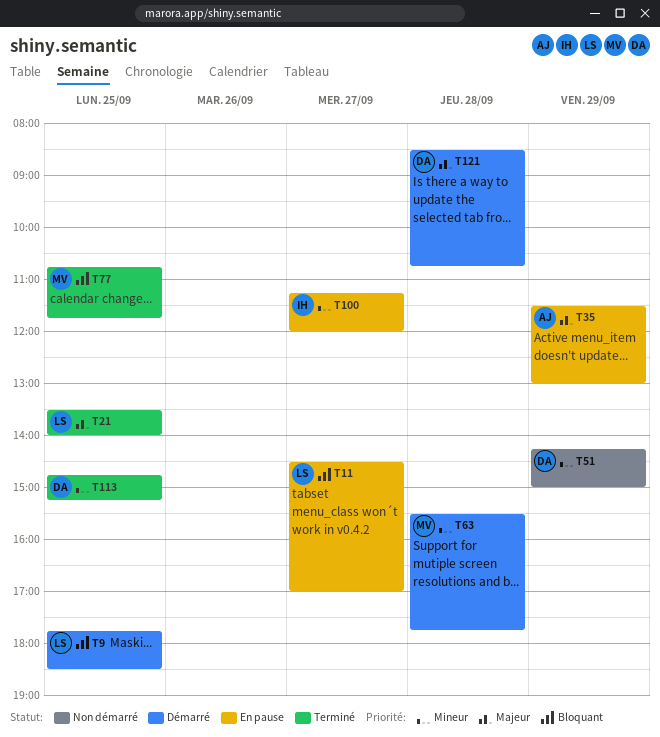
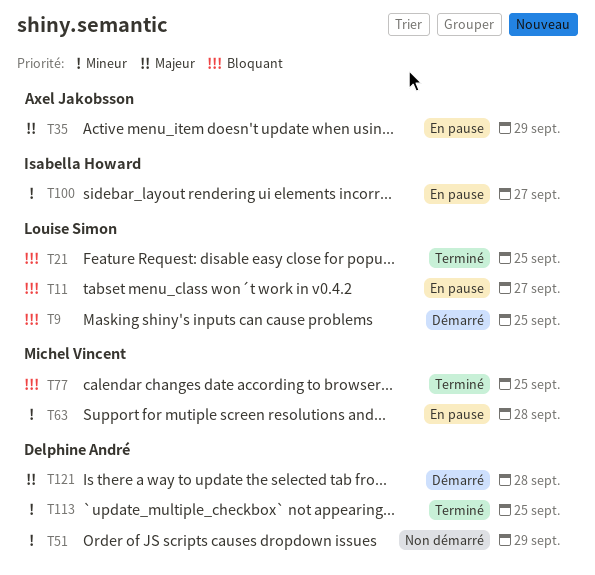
T21, priority: Majeur -> Bloquant
T63, status: Démarré -> En pause

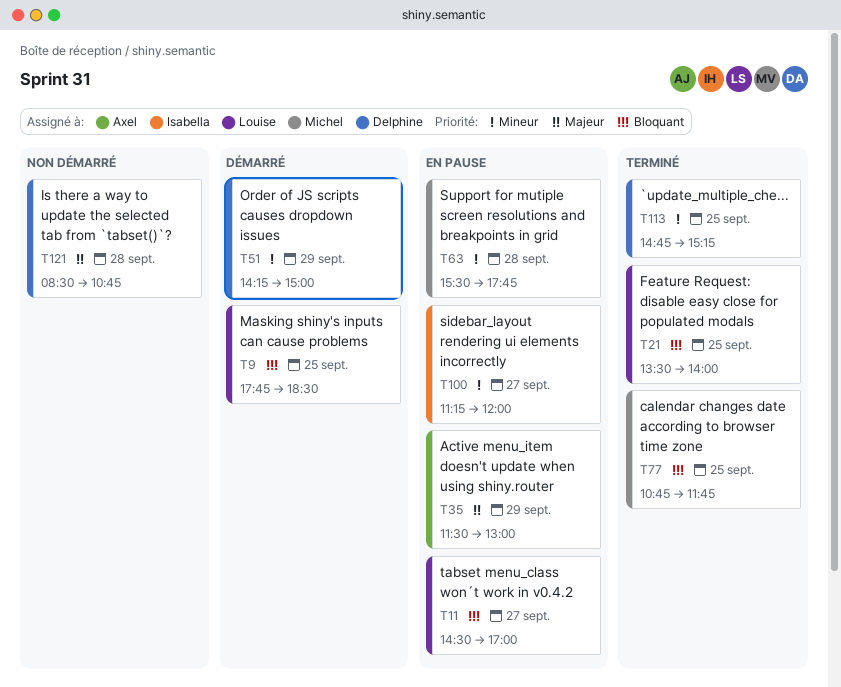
T51, status: Non démarré -> Démarré
T121, status: Démarré -> Non démarré

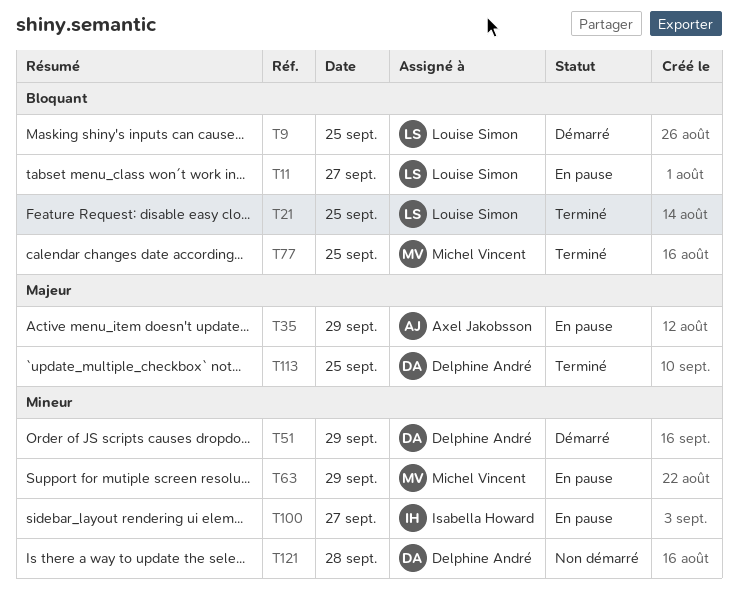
T63, day: Sep 28 -> Sep 29
T113, priority: Mineur -> Majeur
T121, priority: Majeur -> Mineur

